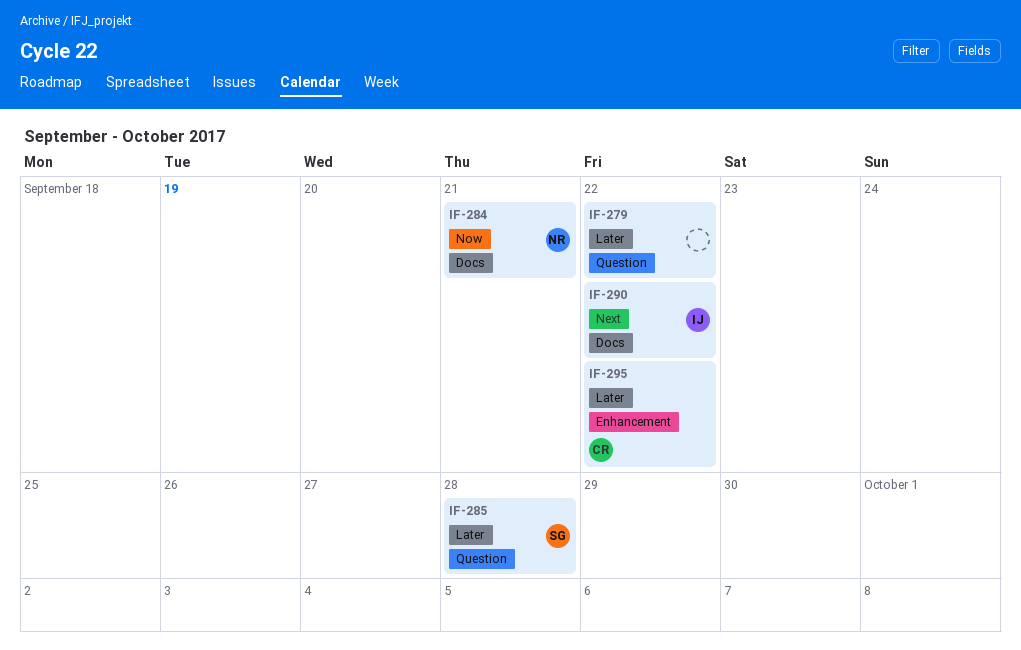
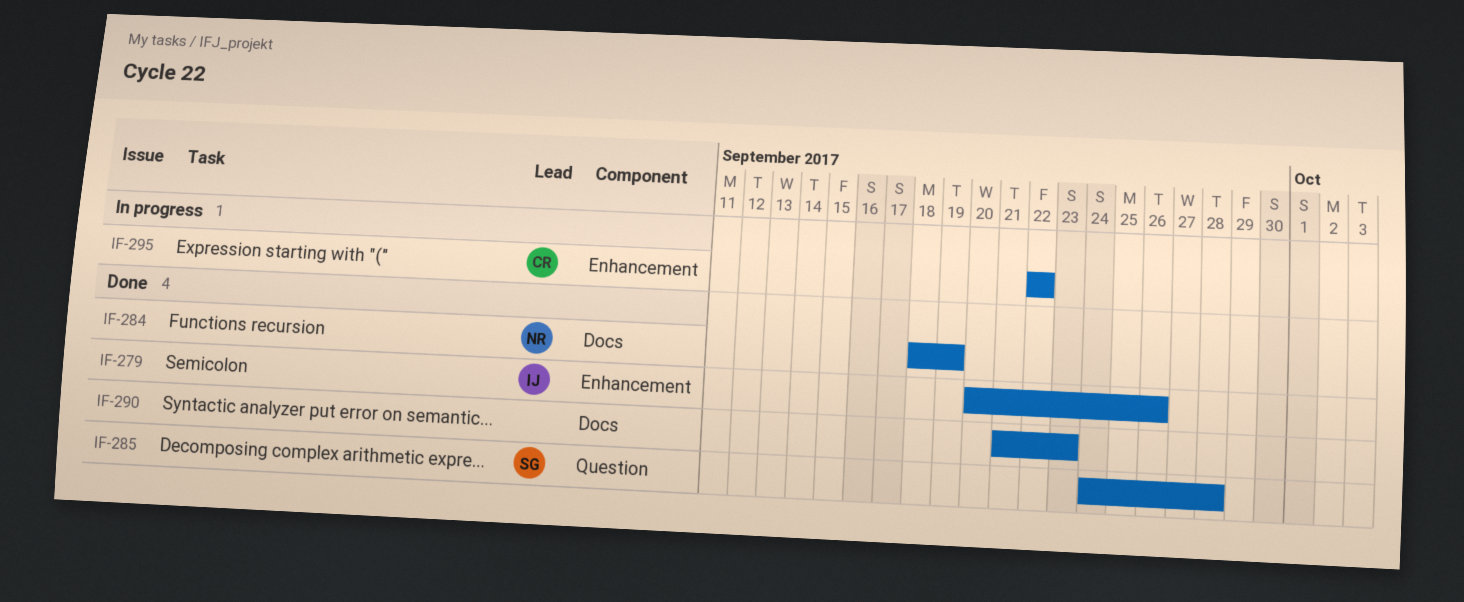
IF-279, owner: none -> IJ
IF-279, label: Question -> Enhancement
IF-279, due: Sep 22 -> Sep 26
IF-284, due: Sep 21 -> Sep 19
IF-290, owner: IJ -> none
IF-290, due: Sep 22 -> Sep 23

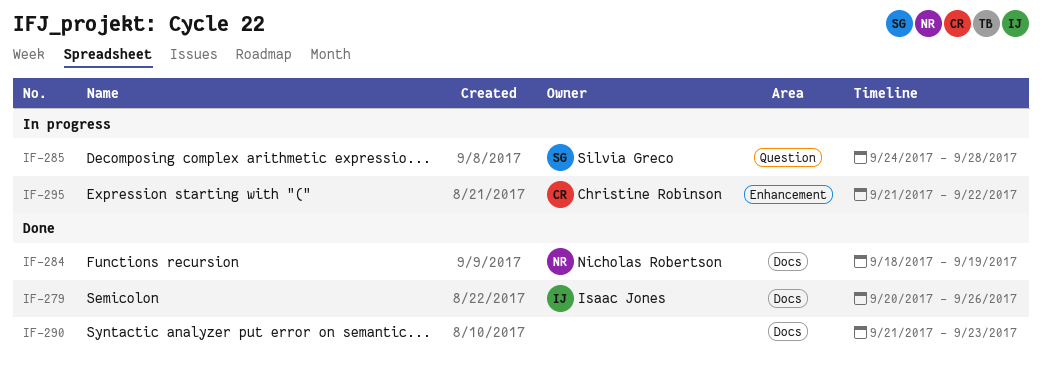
IF-279, label: Enhancement -> Docs
IF-285, status: Done -> In progress
IF-295, start: Sep 22 -> Sep 21

